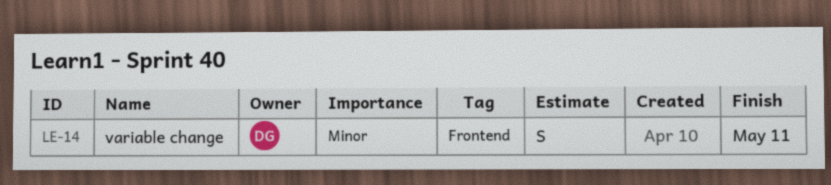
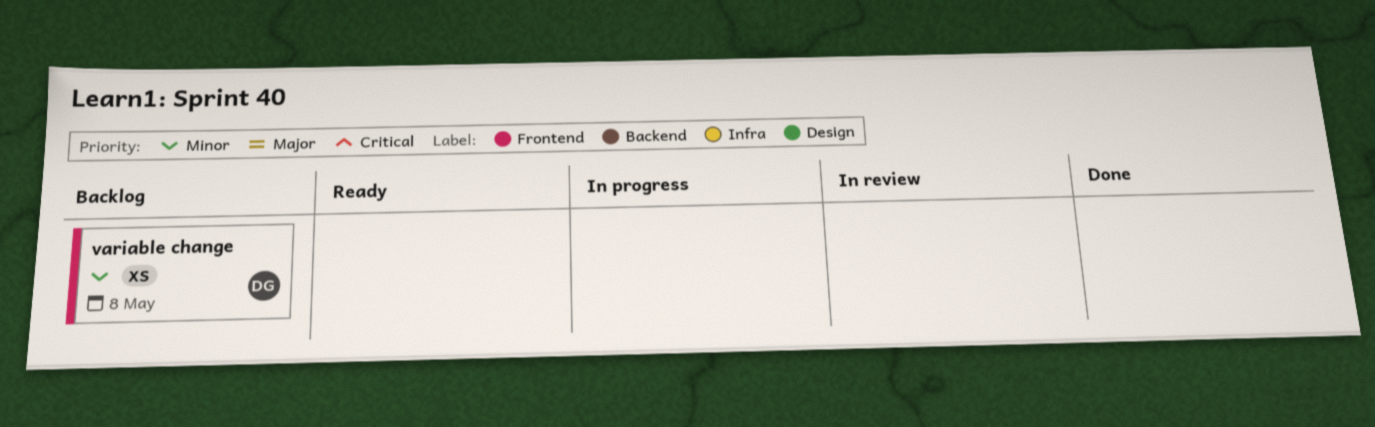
variable change, estimate: S -> XS
variable change, due: May 11 -> May 8

